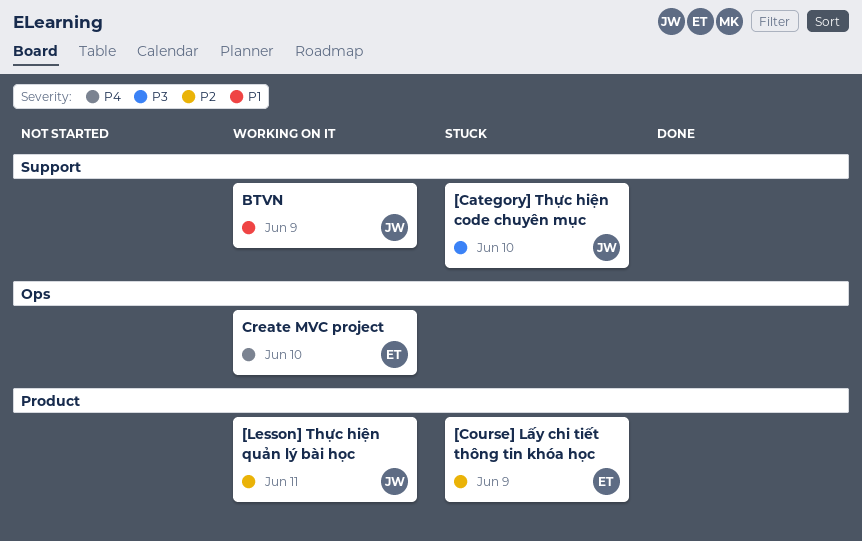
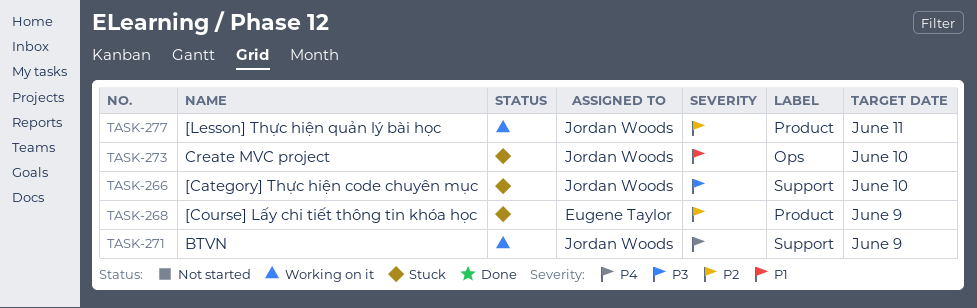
BTVN, priority: P1 -> P4
Create MVC project, status: Working on it -> Stuck
Create MVC project, owner: Eugene Taylor -> Jordan Woods
Create MVC project, priority: P4 -> P1

